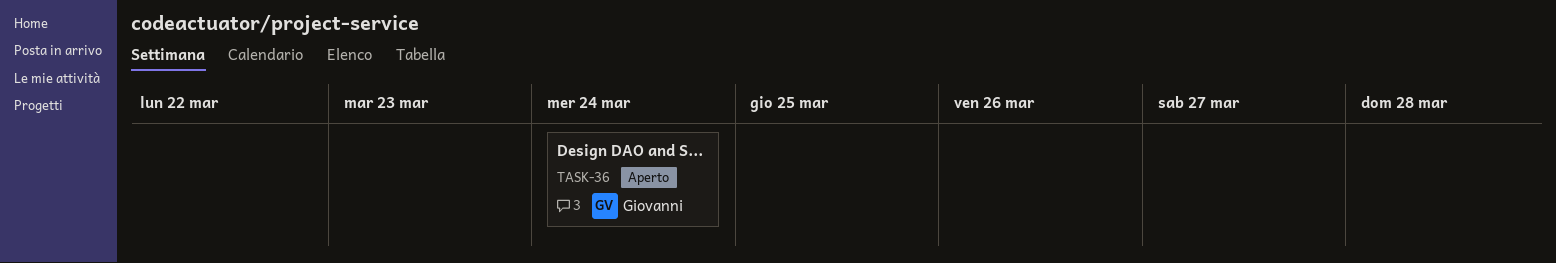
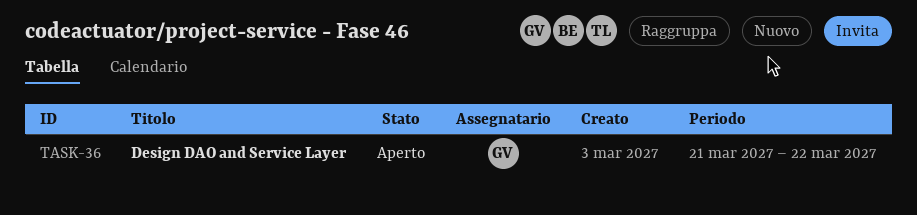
TASK-36, due: Mar 24 -> Mar 22

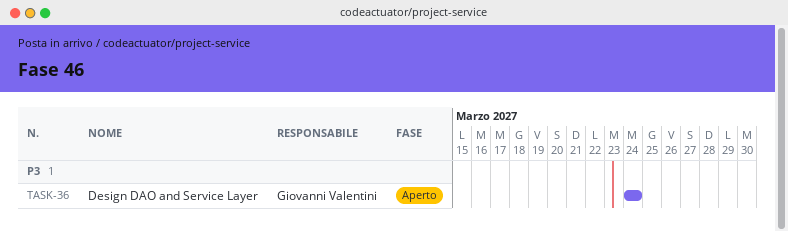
TASK-36, start: Mar 21 -> Mar 24
TASK-36, due: Mar 22 -> Mar 24

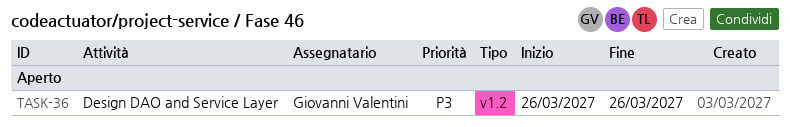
TASK-36, start: Mar 24 -> Mar 26
TASK-36, due: Mar 24 -> Mar 26

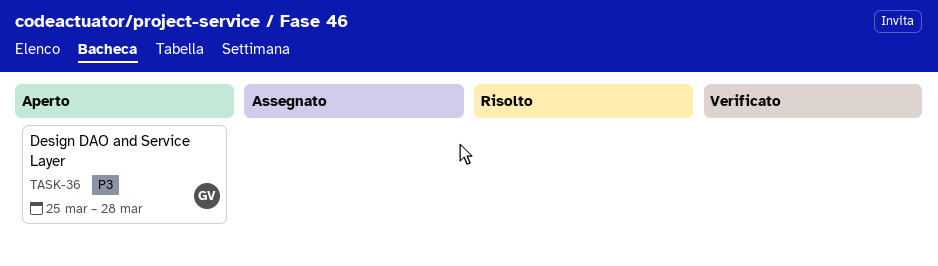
TASK-36, start: Mar 26 -> Mar 25
TASK-36, due: Mar 26 -> Mar 28

